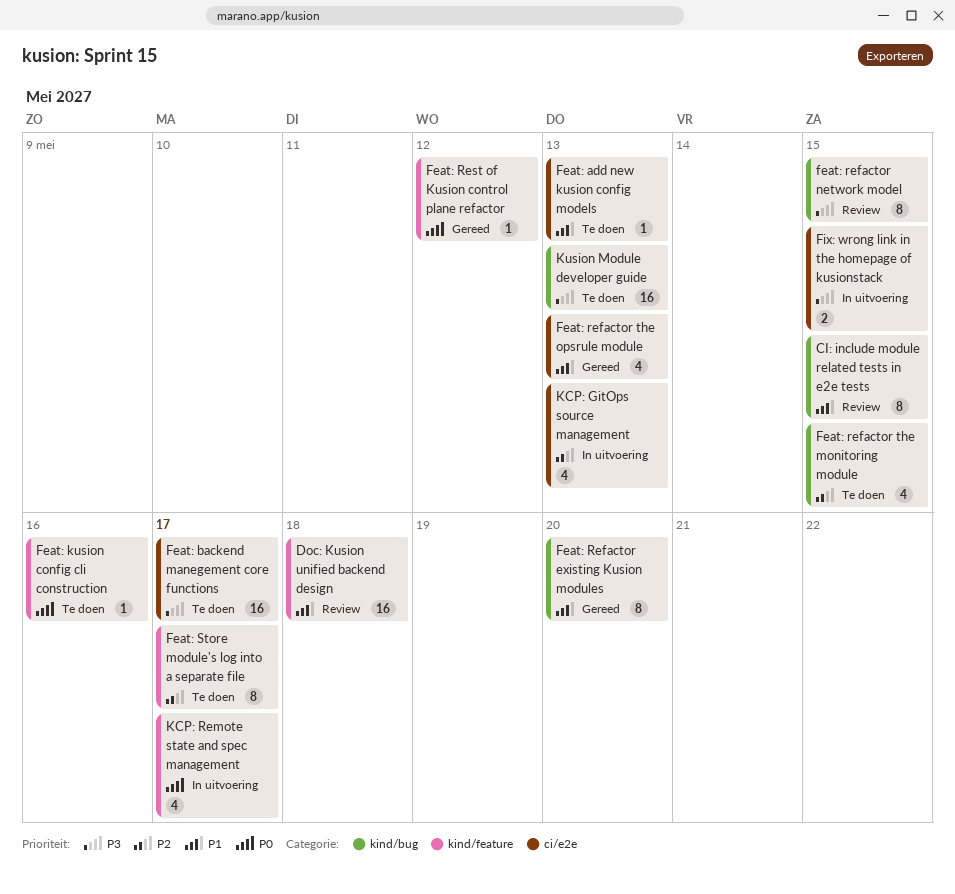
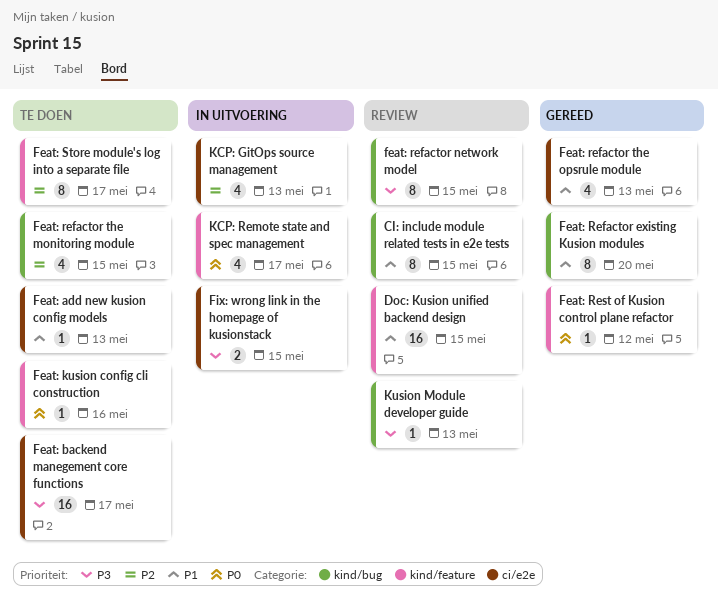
Doc: Kusion unified backend design, due: May 18 -> May 15
Kusion Module developer guide, status: Te doen -> Review
Kusion Module developer guide, estimate: 16 -> 1

